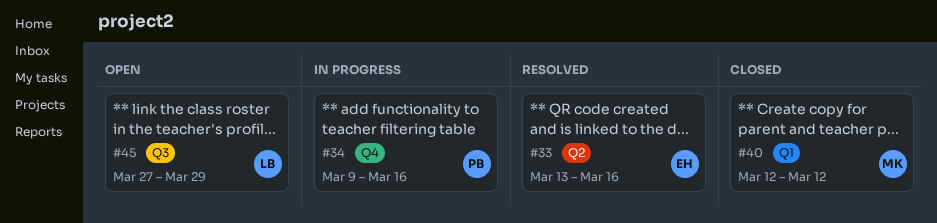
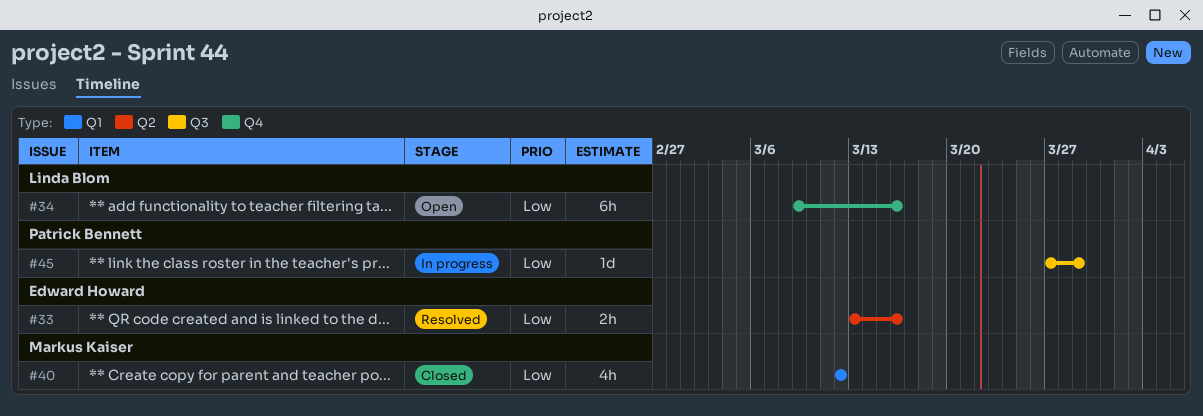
#34, status: In progress -> Open
#34, owner: Patrick Bennett -> Linda Blom
#45, status: Open -> In progress
#45, owner: Linda Blom -> Patrick Bennett

